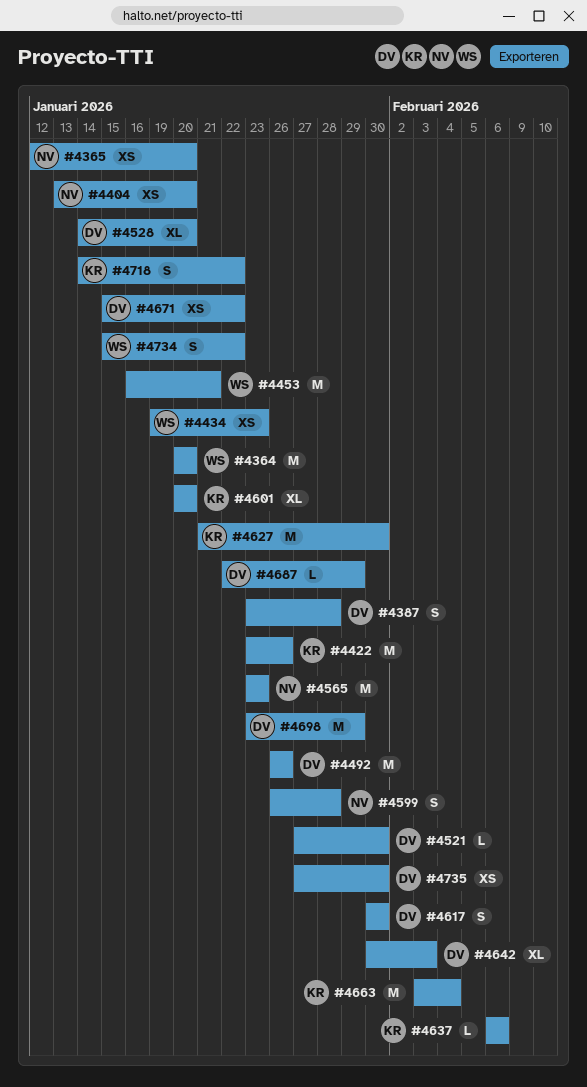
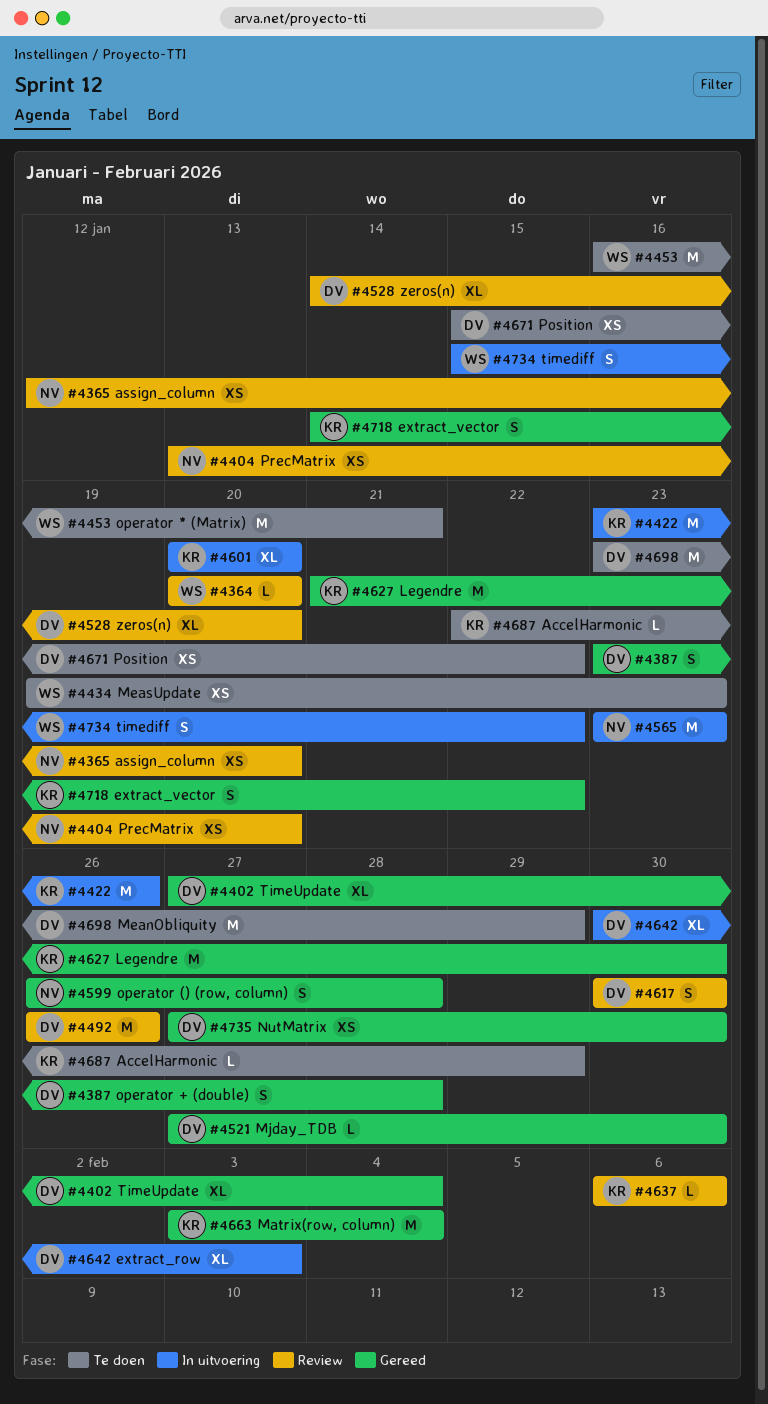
#4364, estimate: M -> L
#4402: none -> present
#4687, owner: DV -> KR

